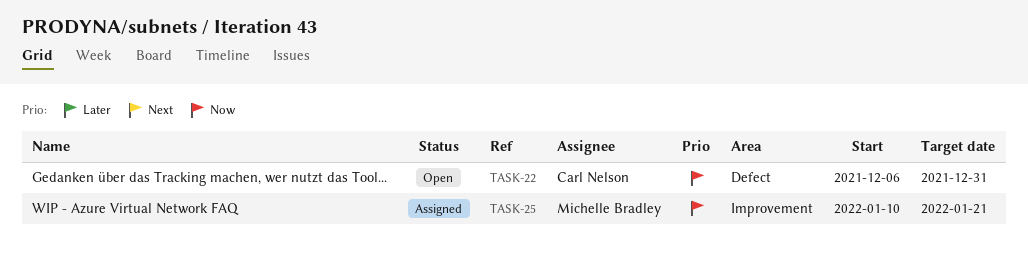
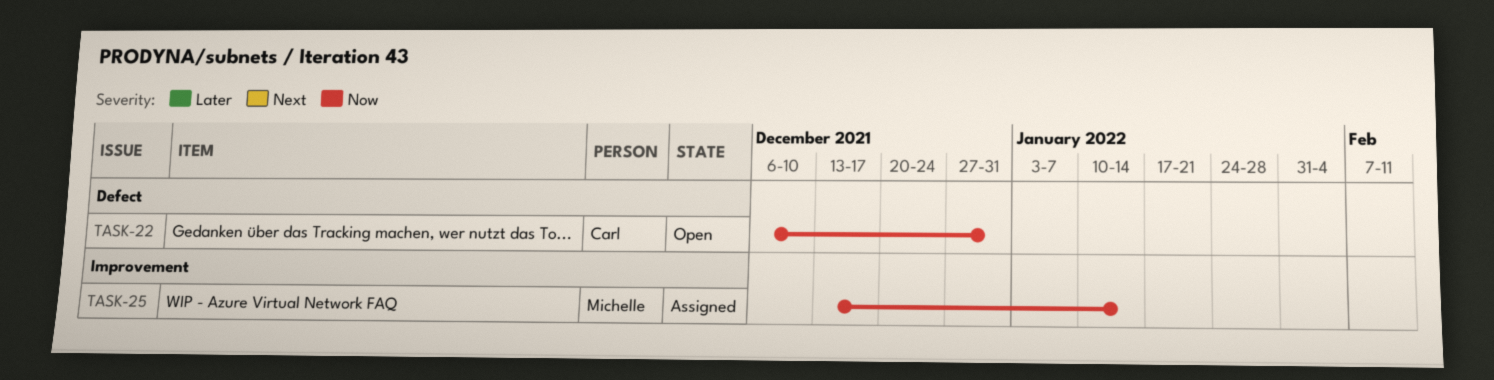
TASK-25, start: Jan 10 -> Dec 13
TASK-25, due: Jan 21 -> Jan 14

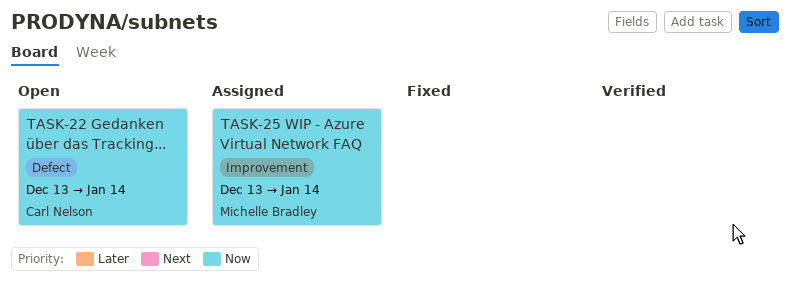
TASK-22, start: Dec 6 -> Dec 13
TASK-22, due: Dec 31 -> Jan 14

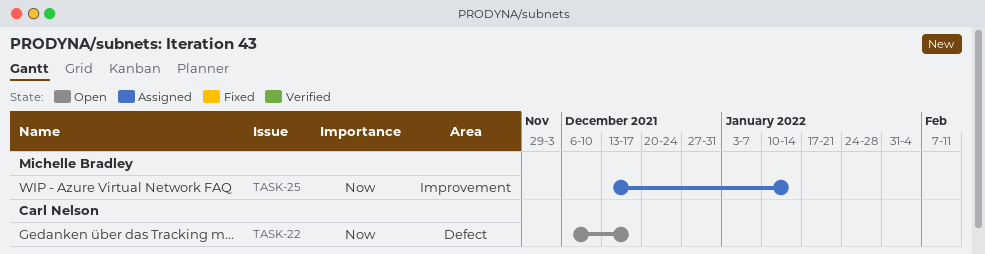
TASK-22, start: Dec 13 -> Dec 6
TASK-22, due: Jan 14 -> Dec 17

